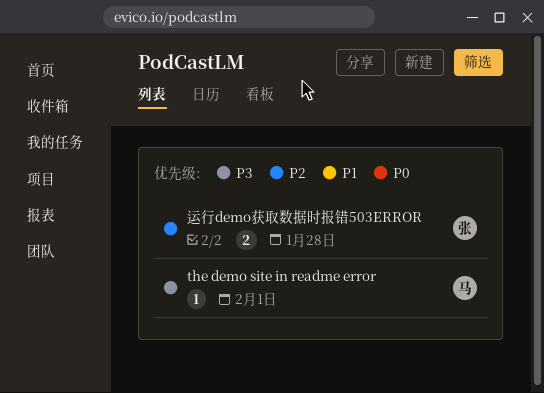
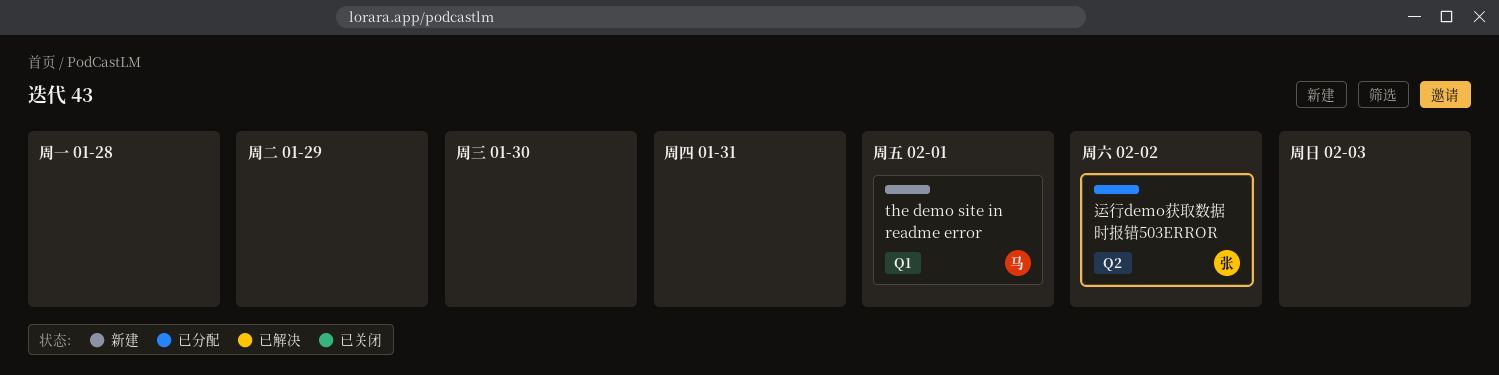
运行demo获取数据时报错503ERROR, due: Jan 28 -> Feb 2

